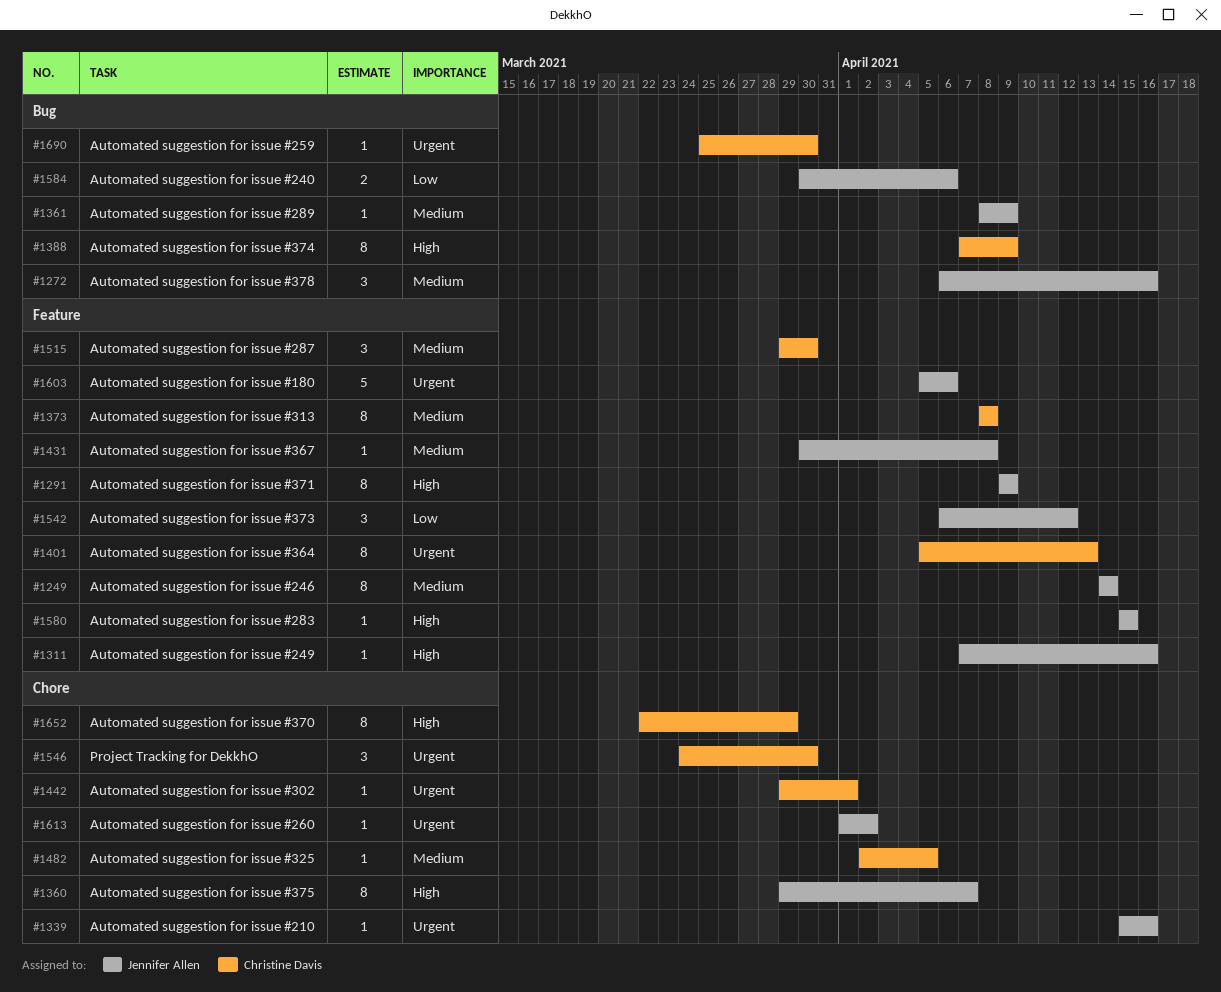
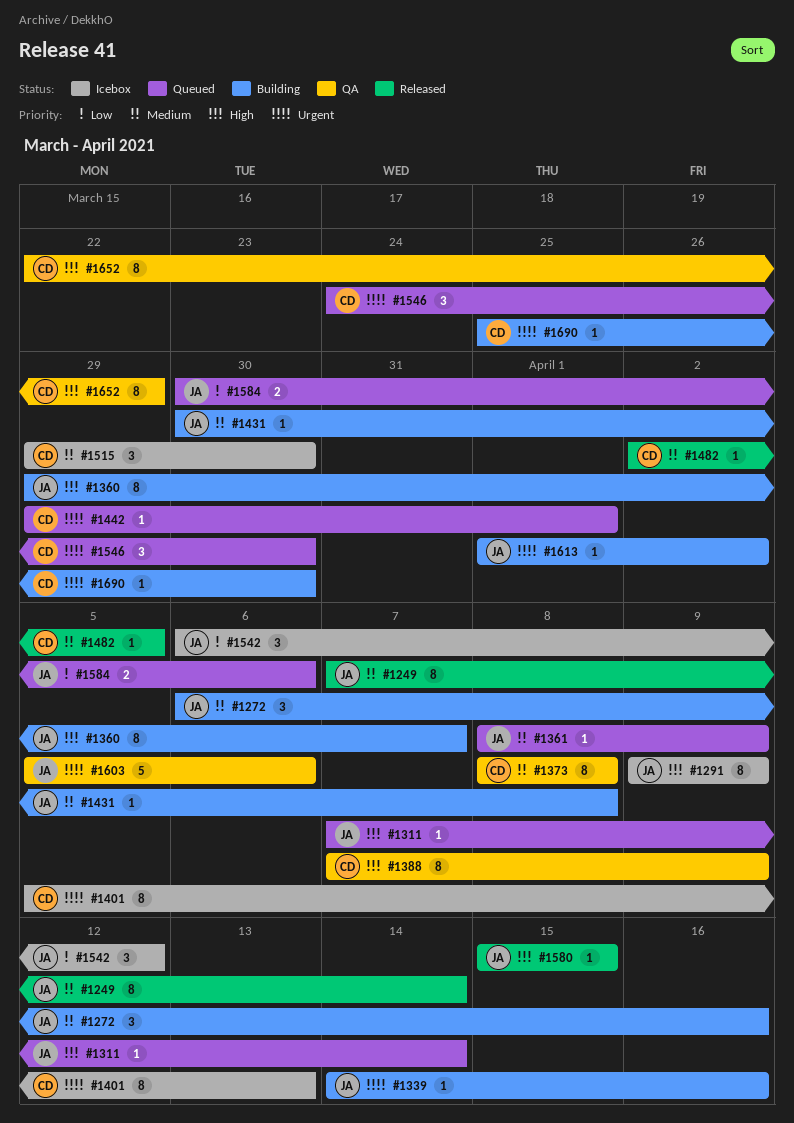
#1249, start: Apr 14 -> Apr 7
#1311, due: Apr 16 -> Apr 14
#1339, start: Apr 15 -> Apr 14

